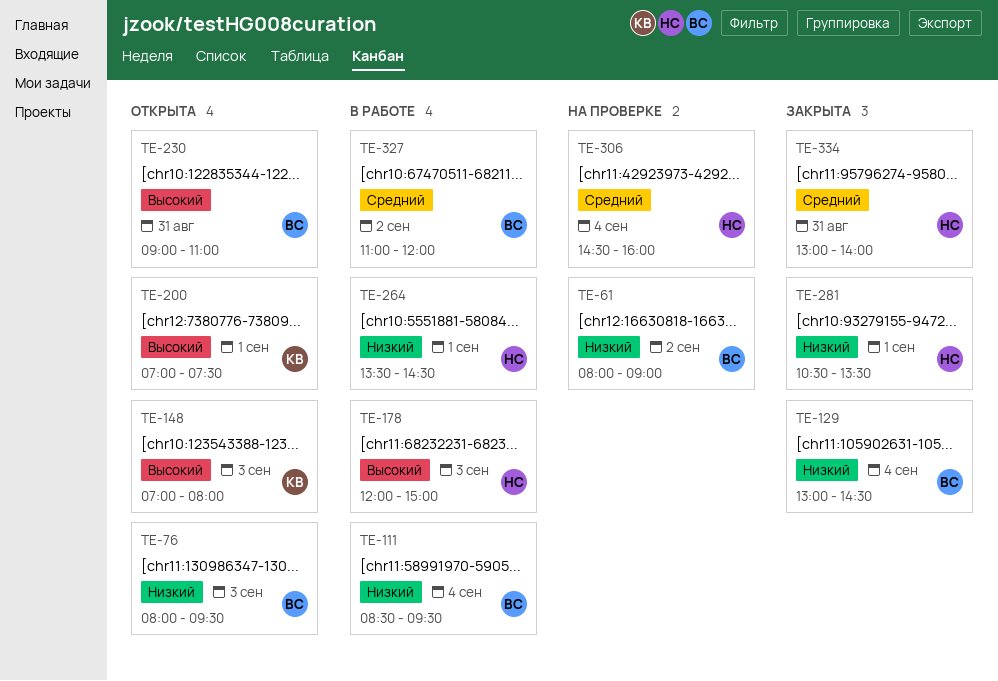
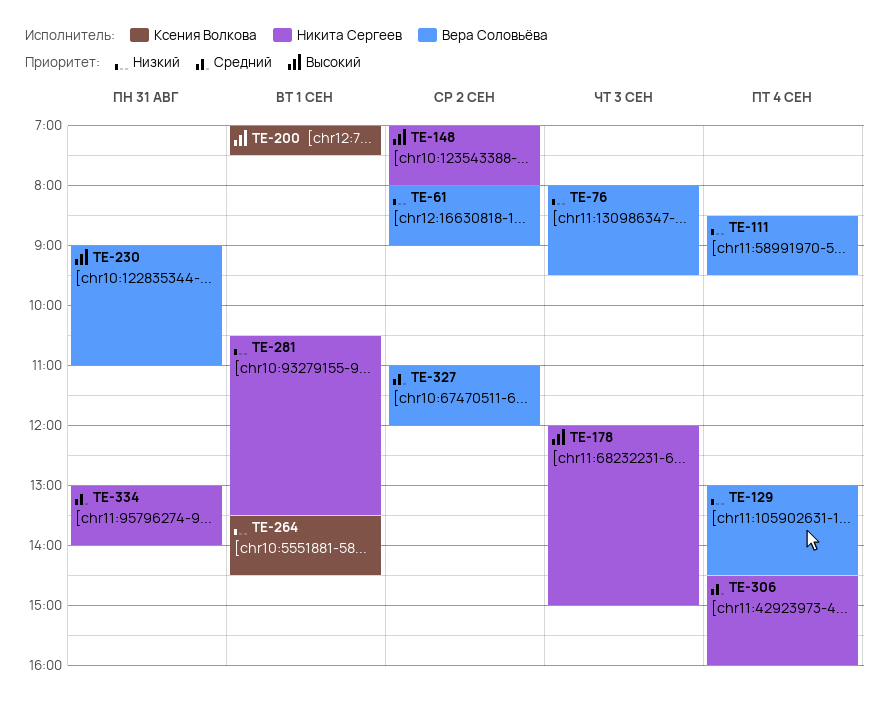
TE-148, owner: Ксения Волкова -> Никита Сергеев
TE-148, day: Sep 3 -> Sep 2
TE-264, owner: Никита Сергеев -> Ксения Волкова

